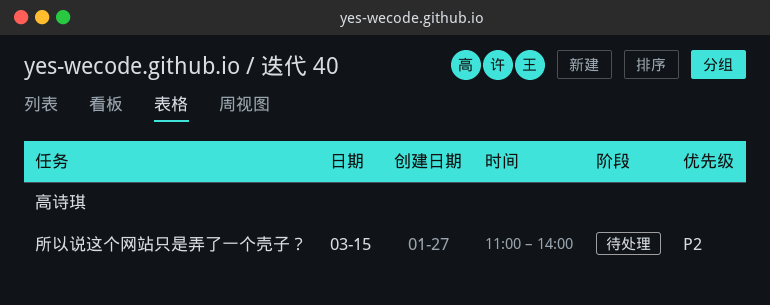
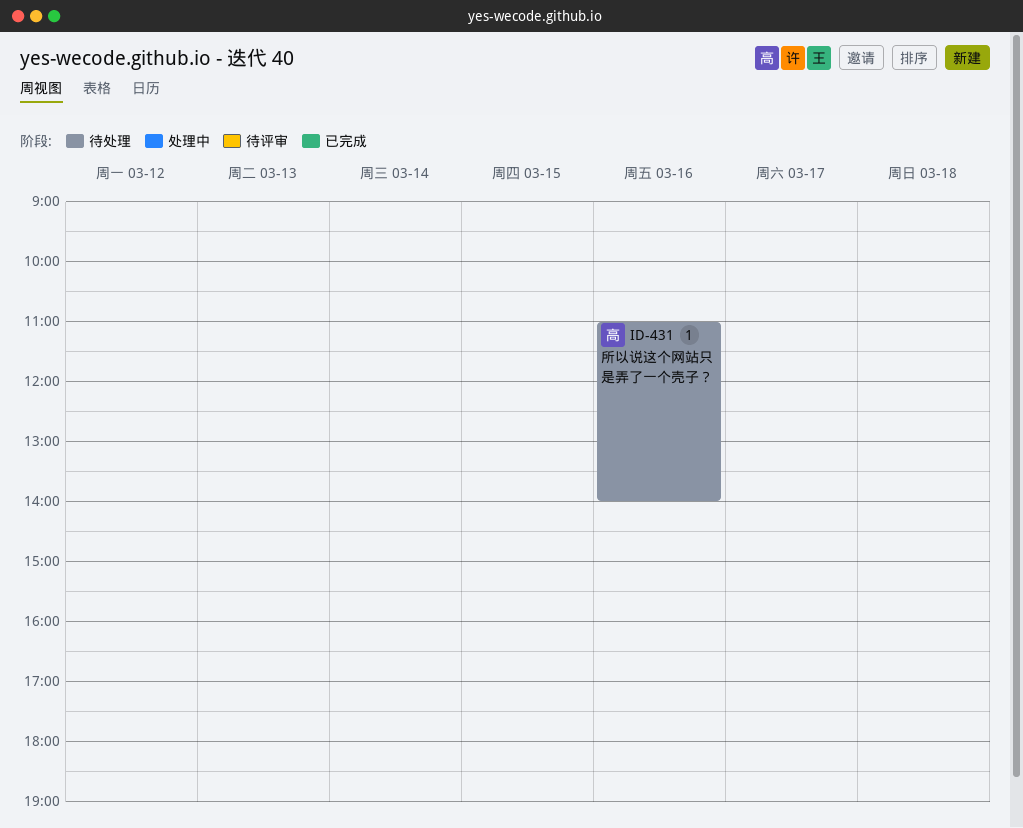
所以说这个网站只是弄了一个壳子？, day: Mar 15 -> Mar 16

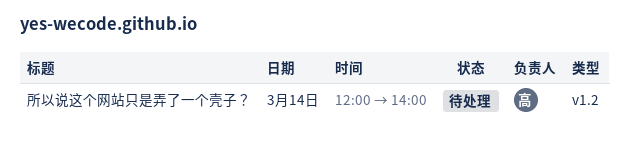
所以说这个网站只是弄了一个壳子？, day: Mar 16 -> Mar 14
所以说这个网站只是弄了一个壳子？, begins: 11:00 -> 12:00

